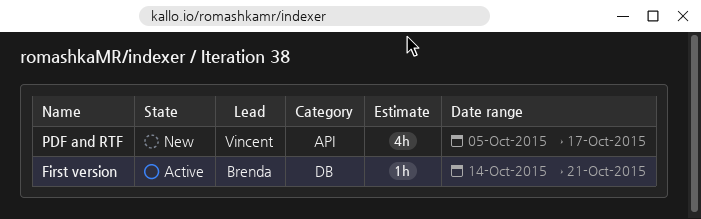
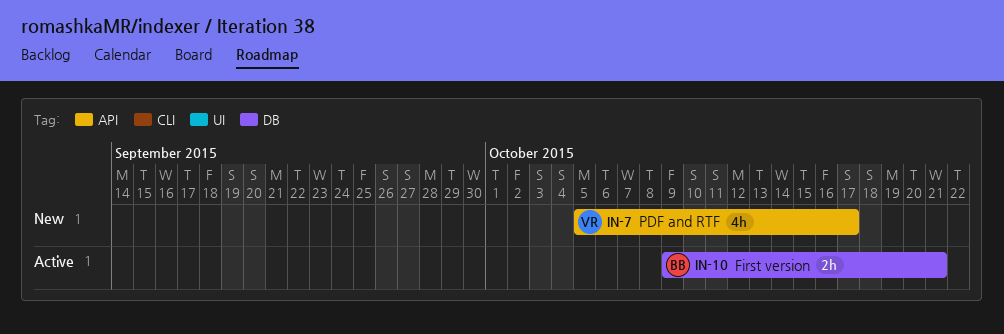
First version, estimate: 1h -> 2h
First version, start: Oct 14 -> Oct 9

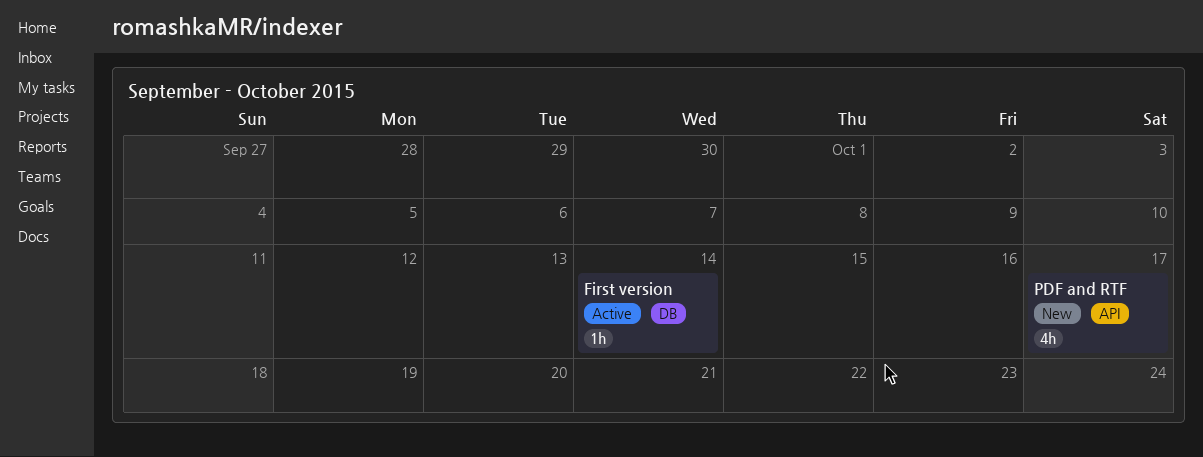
First version, estimate: 2h -> 1h
First version, due: Oct 21 -> Oct 14

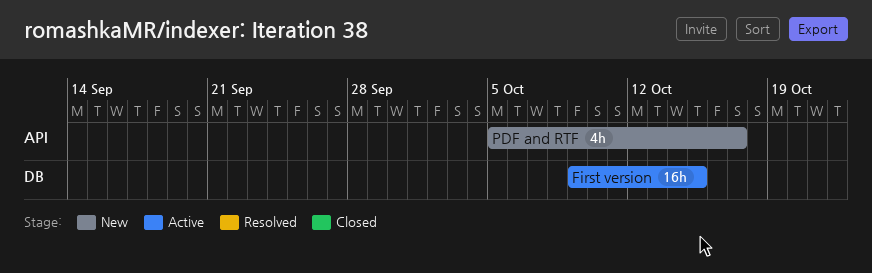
First version, estimate: 1h -> 16h
First version, due: Oct 14 -> Oct 15

